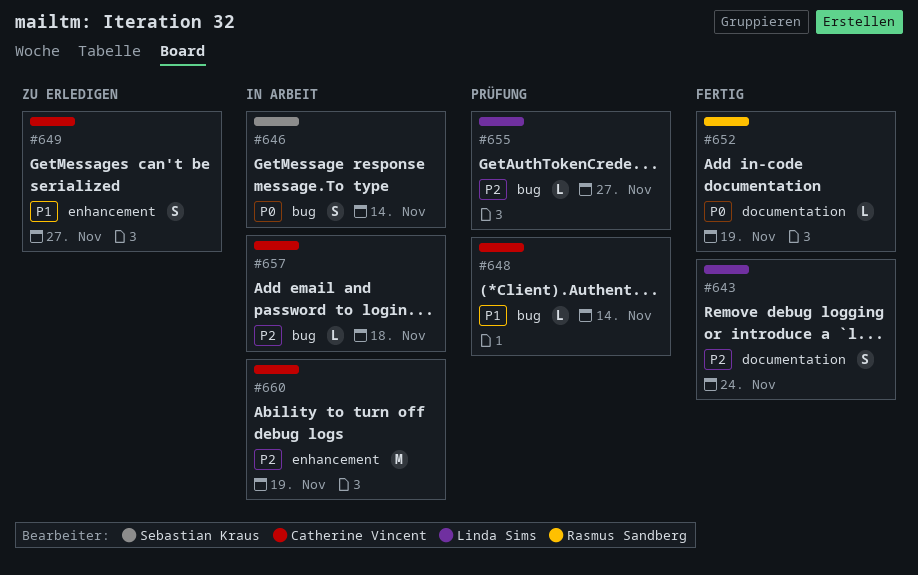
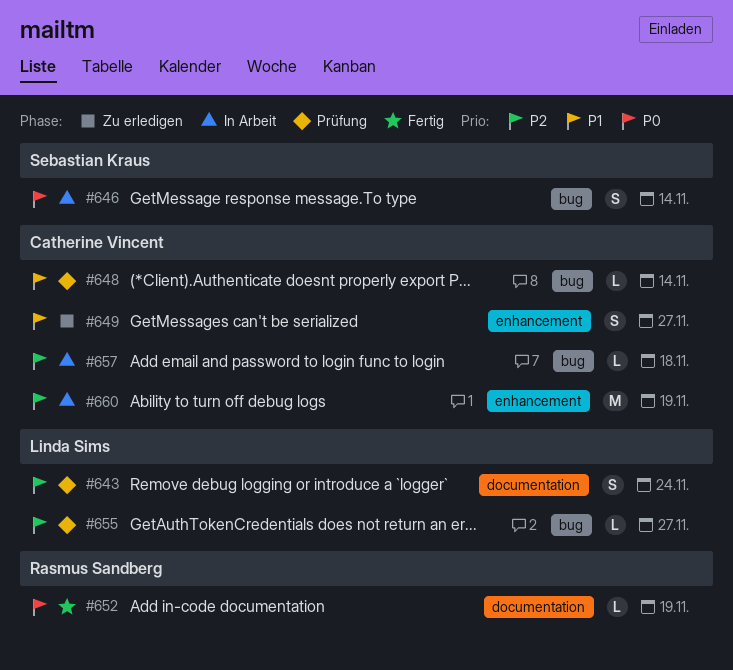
#643, status: Fertig -> Prüfung

